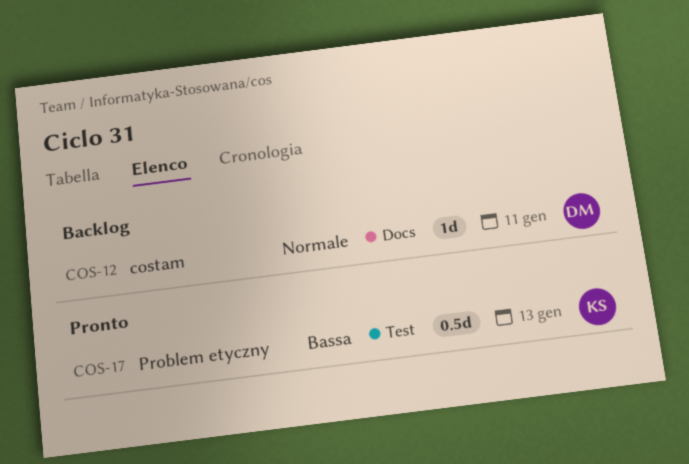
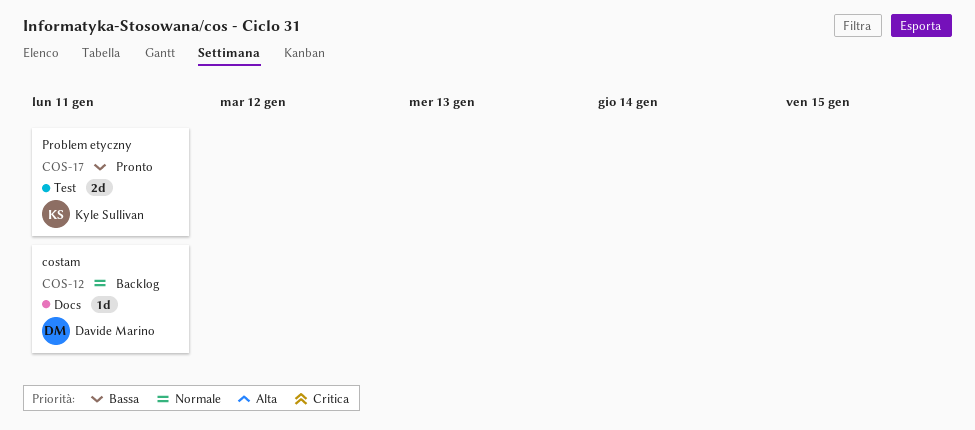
COS-17, estimate: 0.5d -> 2d
COS-17, due: Jan 13 -> Jan 11

